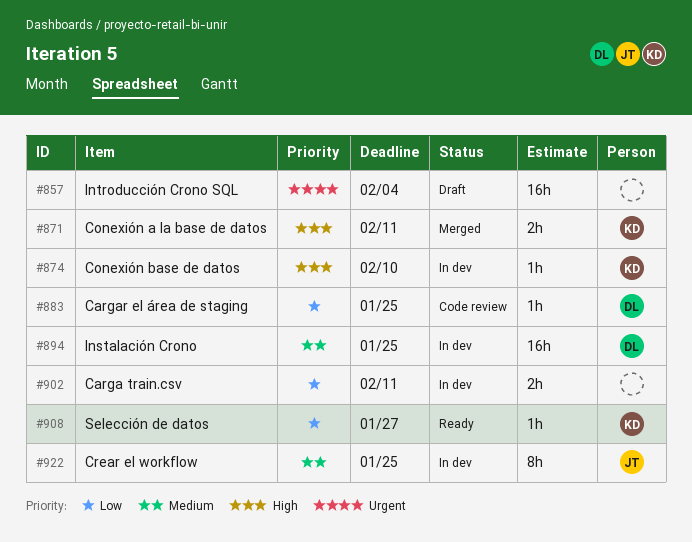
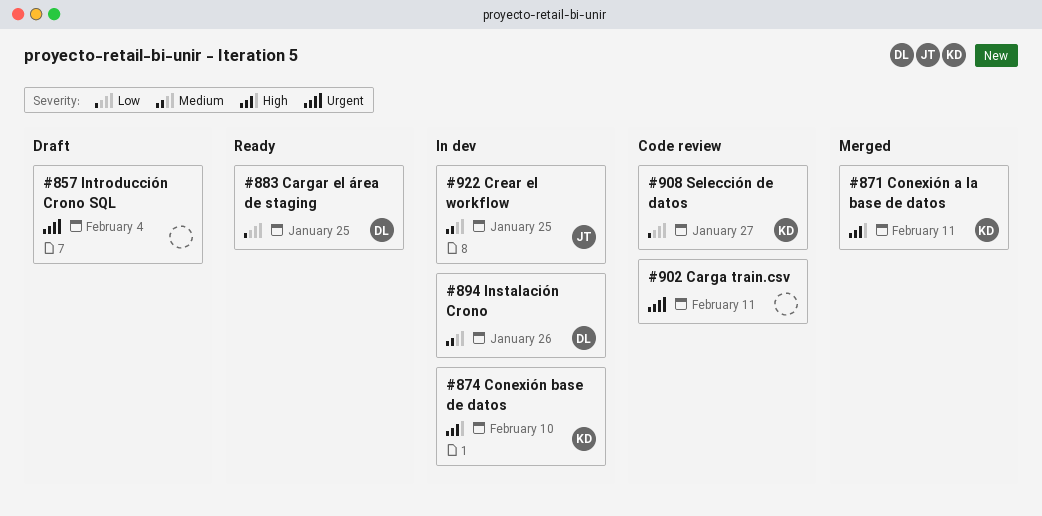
#883, status: Code review -> Ready
#894, due: Jan 25 -> Jan 26
#902, status: In dev -> Code review
#902, priority: Low -> Urgent
#908, status: Ready -> Code review

